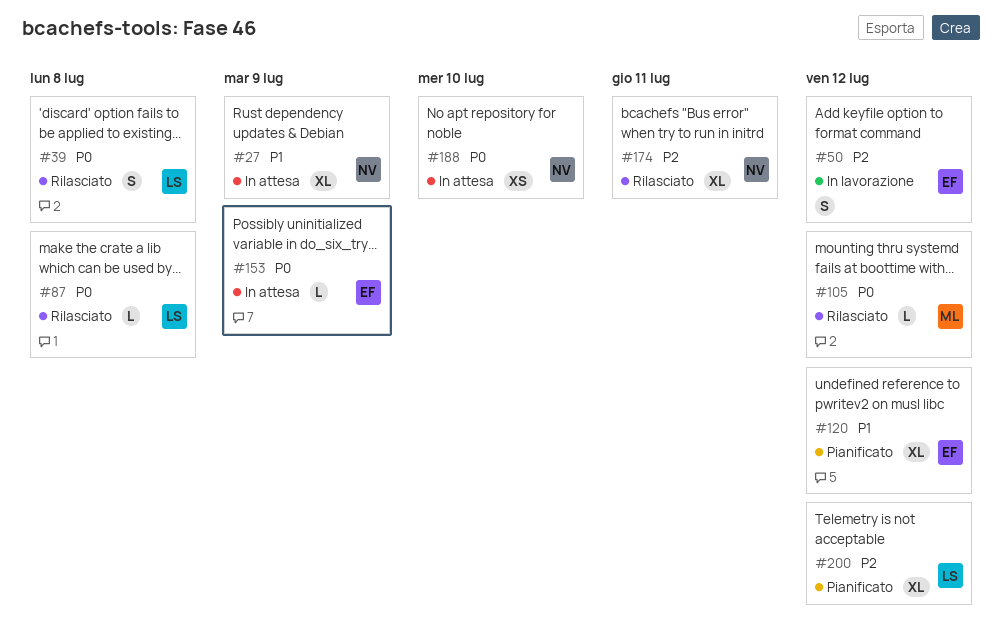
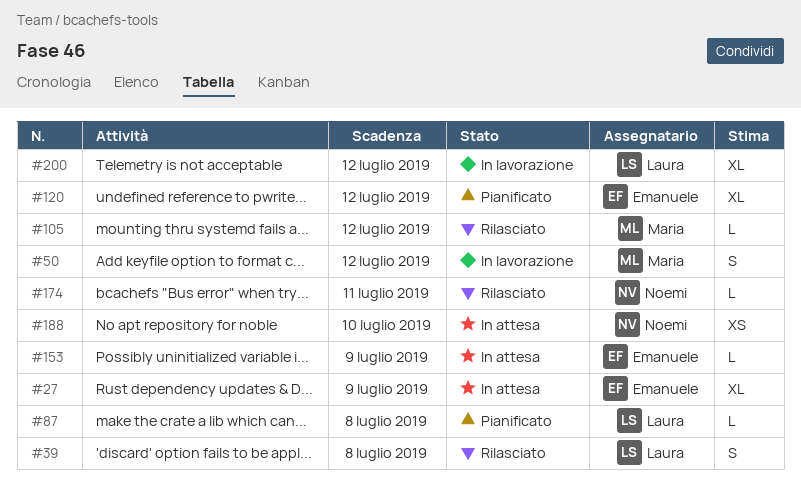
#27, owner: Noemi -> Emanuele
#50, owner: Emanuele -> Maria
#87, status: Rilasciato -> Pianificato
#174, estimate: XL -> L
#200, status: Pianificato -> In lavorazione

